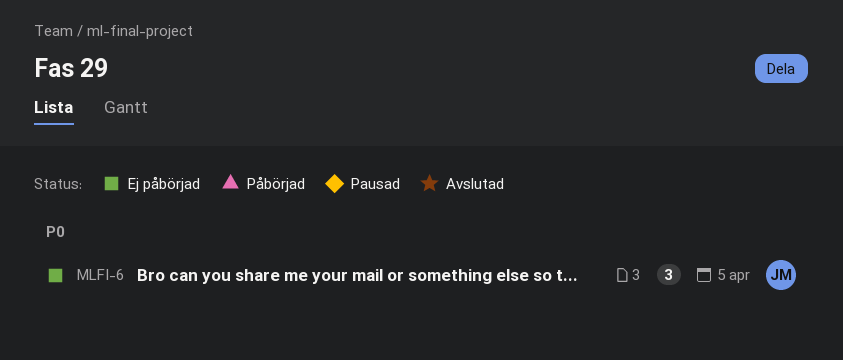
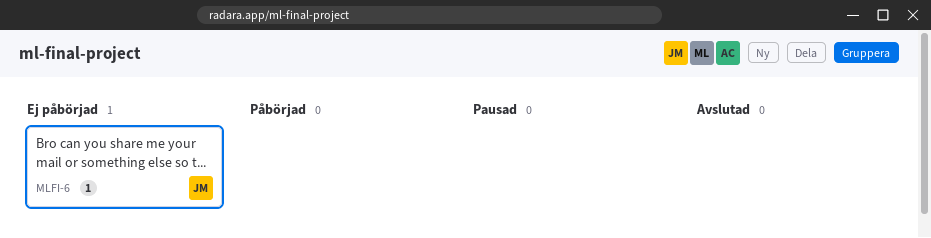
MLFI-6, estimate: 3 -> 1

